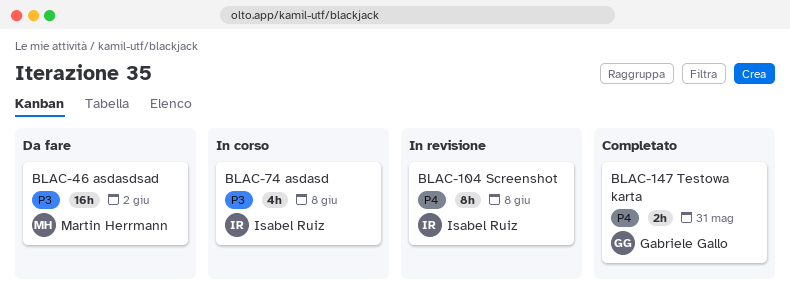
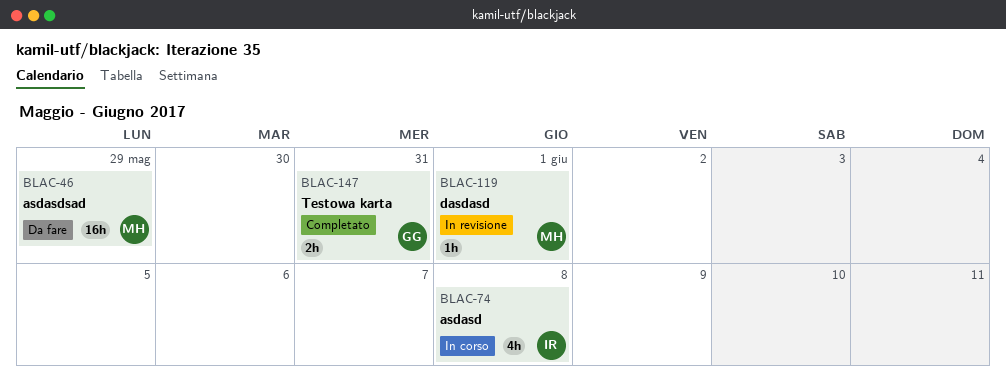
BLAC-46, due: Jun 2 -> May 29
BLAC-104: present -> none
BLAC-119: none -> present

